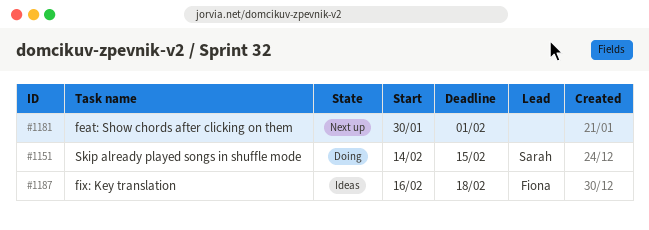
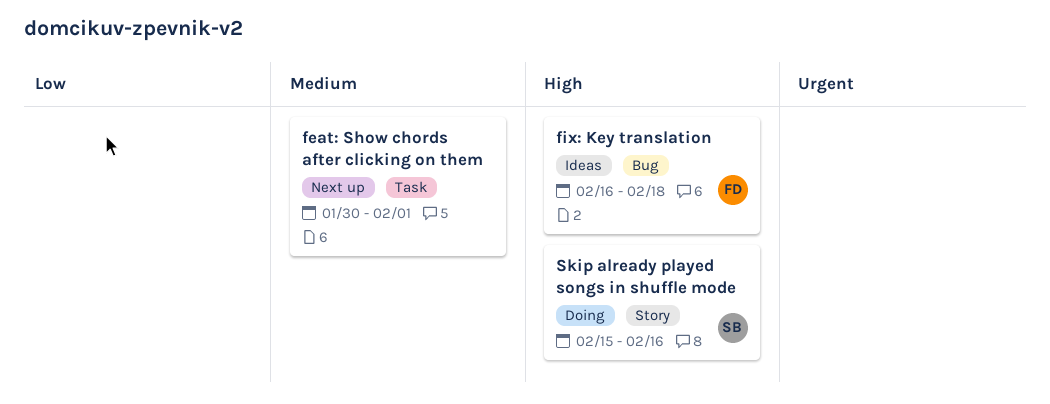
Skip already played songs in shuffle mode, start: Feb 14 -> Feb 15
Skip already played songs in shuffle mode, due: Feb 15 -> Feb 16

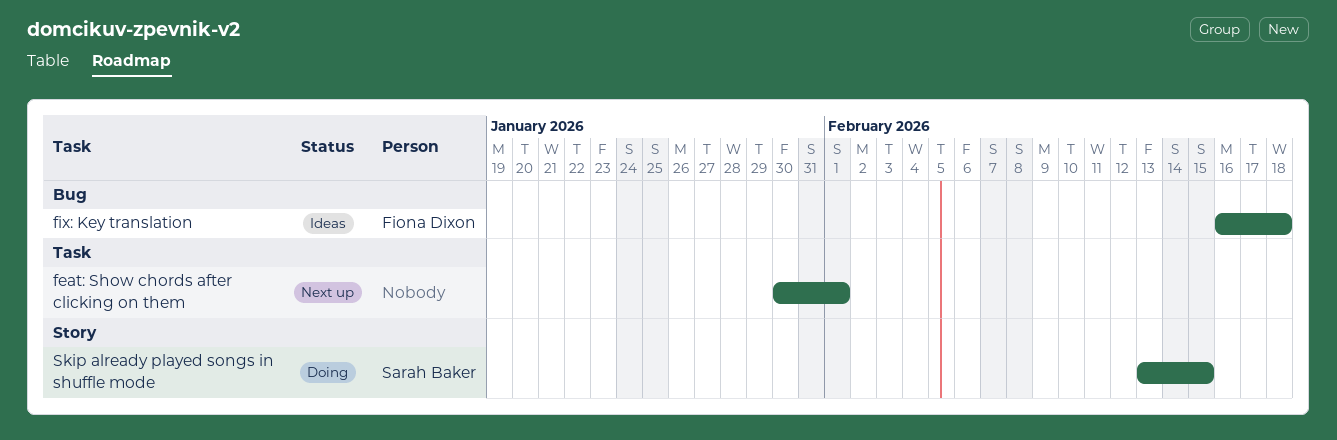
Skip already played songs in shuffle mode, start: Feb 15 -> Feb 13
Skip already played songs in shuffle mode, due: Feb 16 -> Feb 15

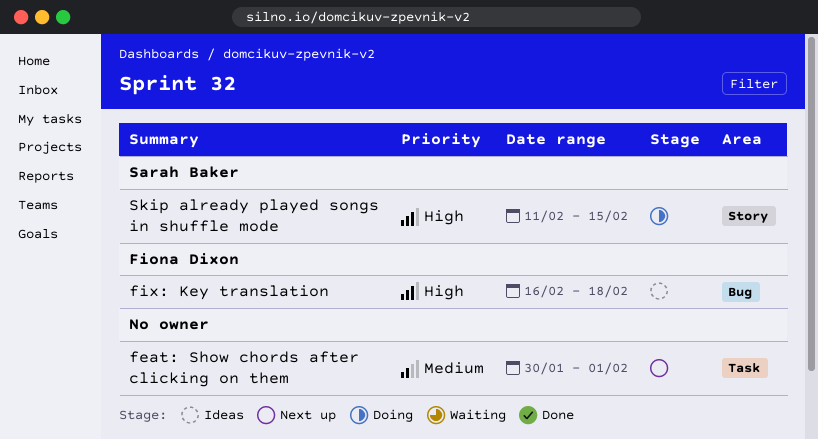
Skip already played songs in shuffle mode, start: Feb 13 -> Feb 11

